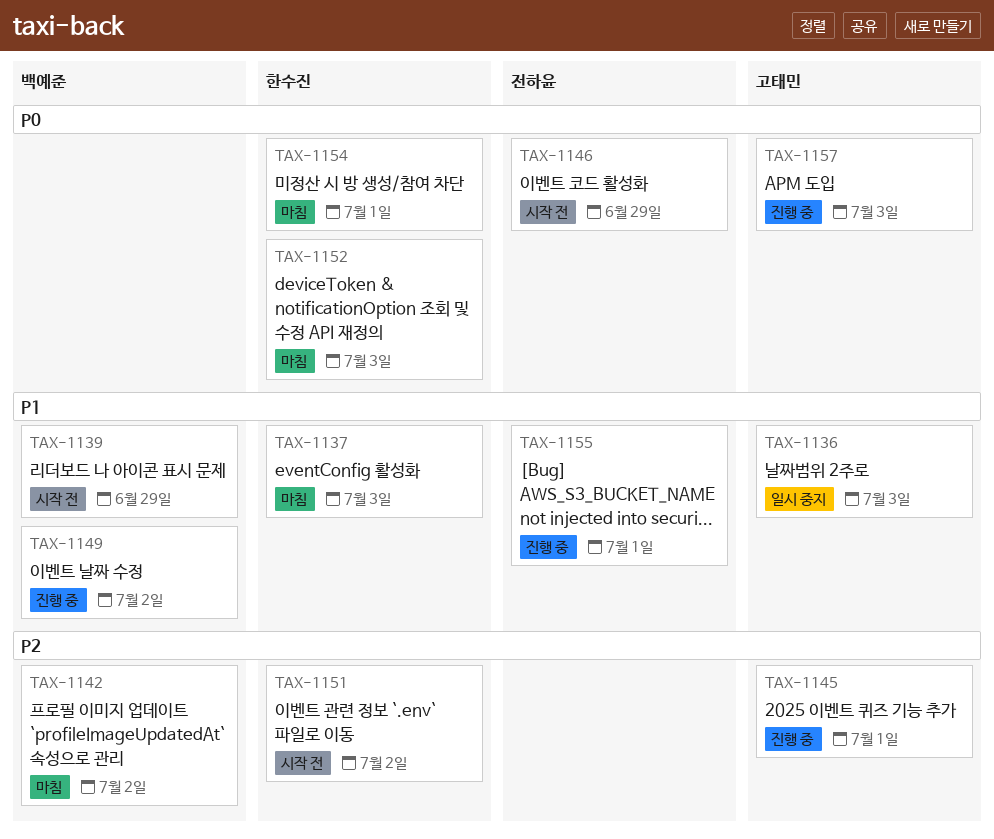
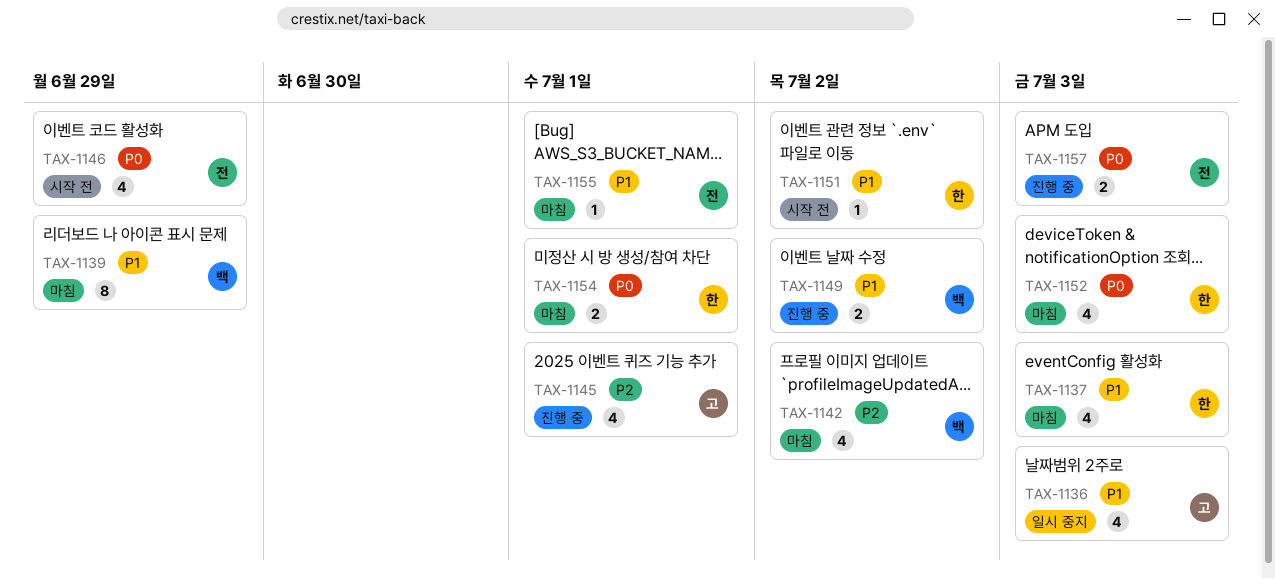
TAX-1139, status: 시작 전 -> 마침
TAX-1151, priority: P2 -> P1
TAX-1155, status: 진행 중 -> 마침
TAX-1157, owner: 고태민 -> 전하윤

